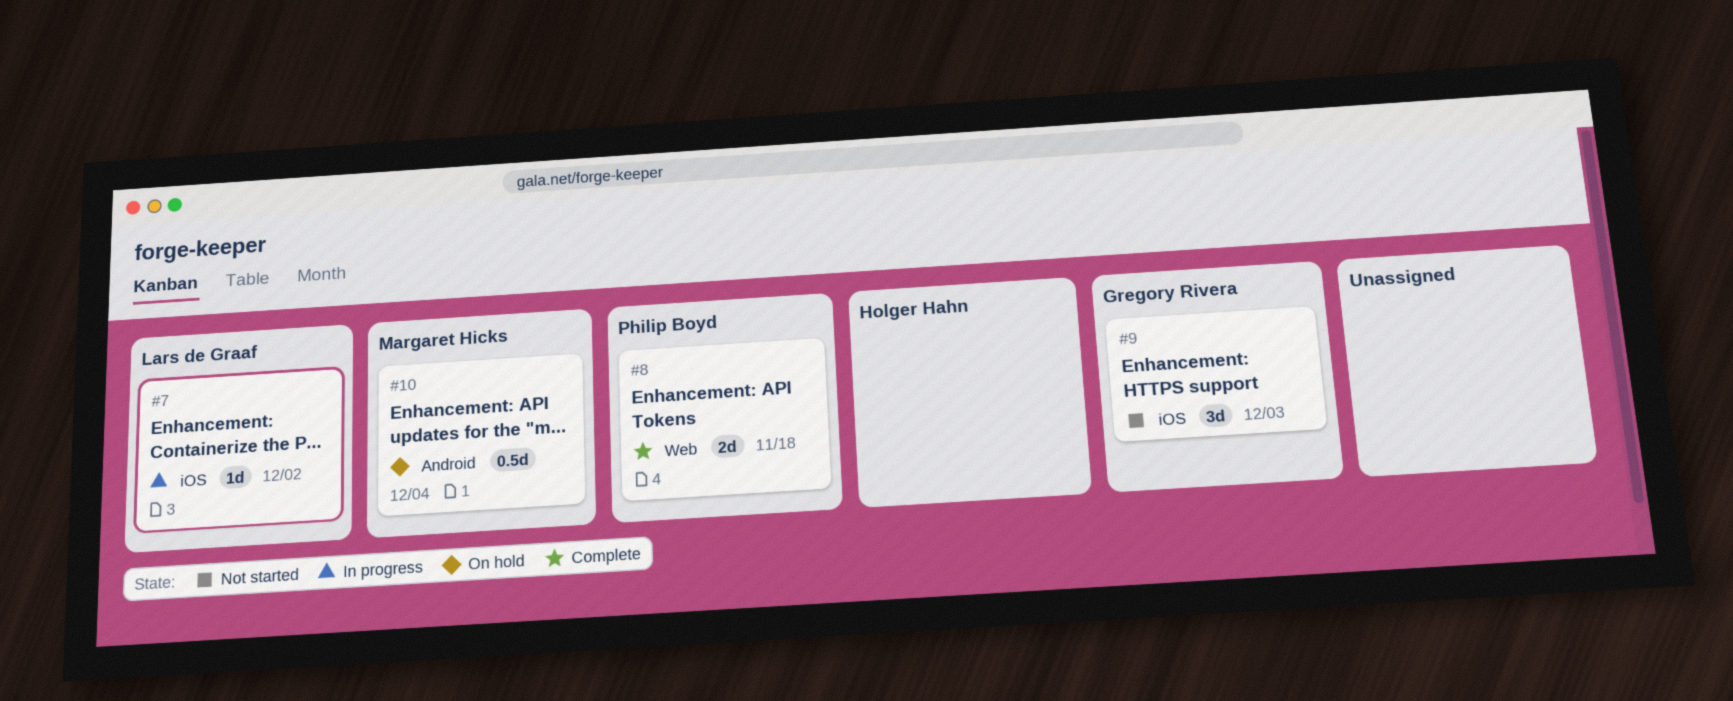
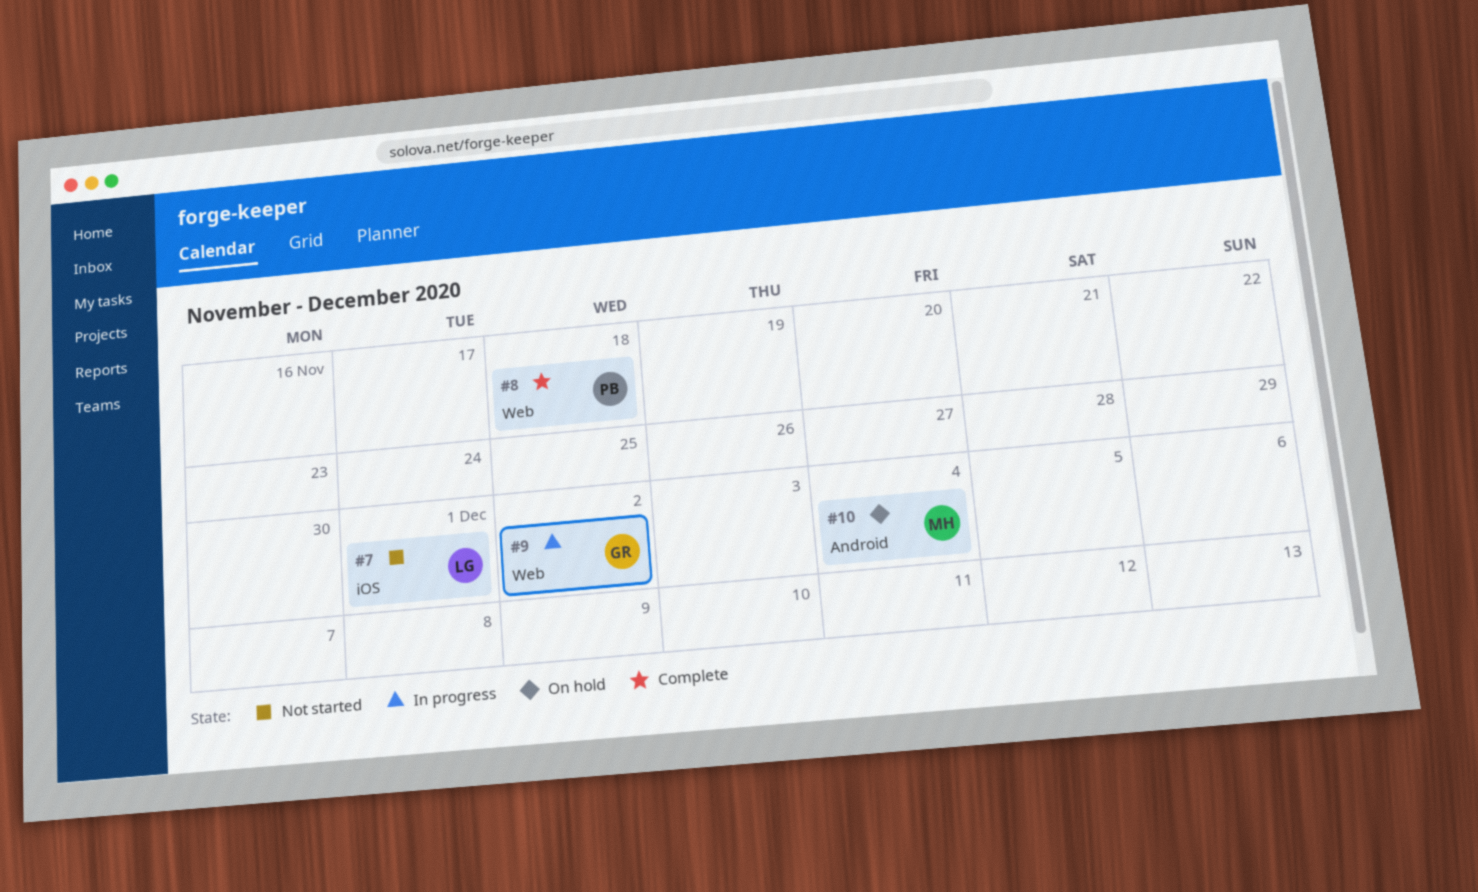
#7, status: In progress -> Not started
#7, due: Dec 2 -> Dec 1
#9, status: Not started -> In progress
#9, label: iOS -> Web
#9, due: Dec 3 -> Dec 2

